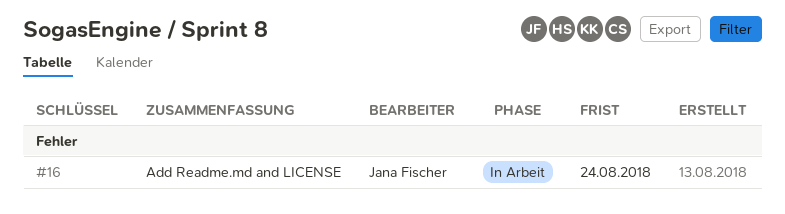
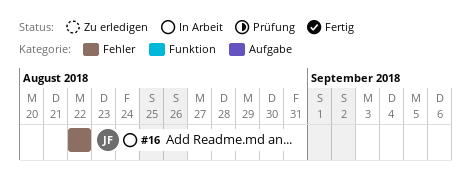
#16, due: Aug 24 -> Aug 22

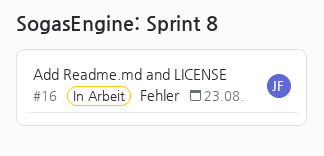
#16, due: Aug 22 -> Aug 23

